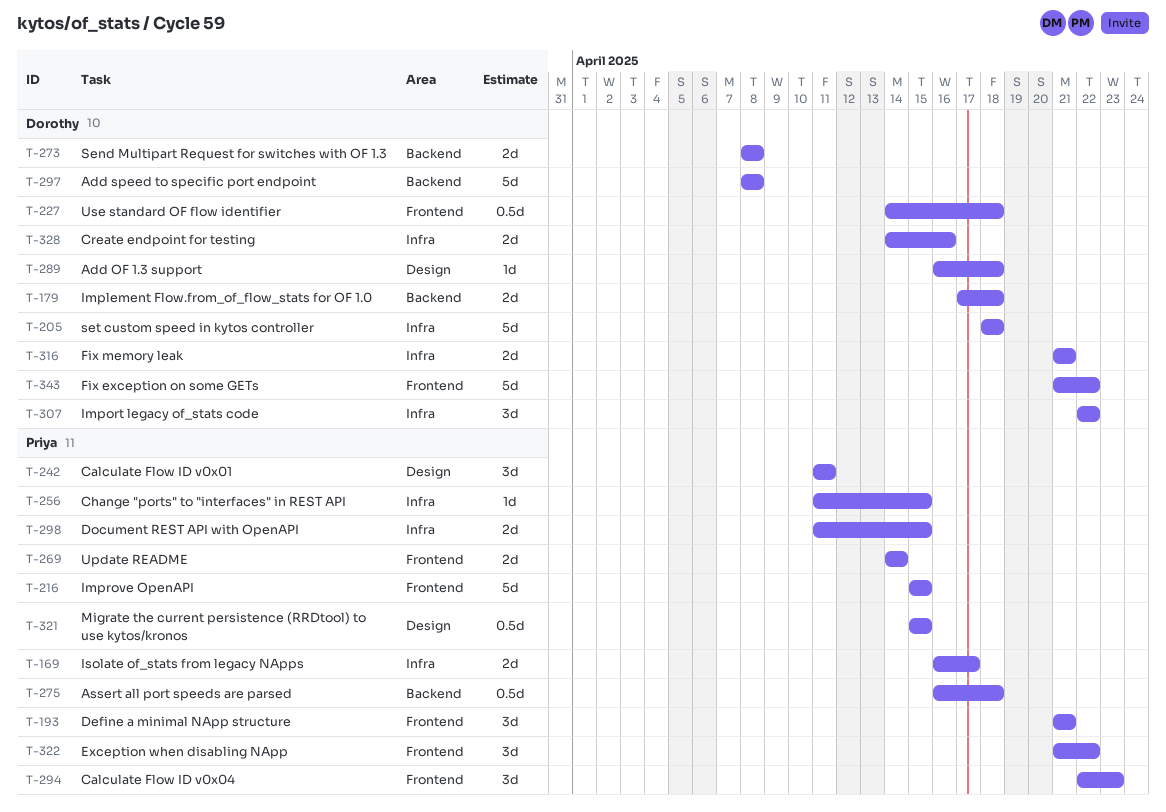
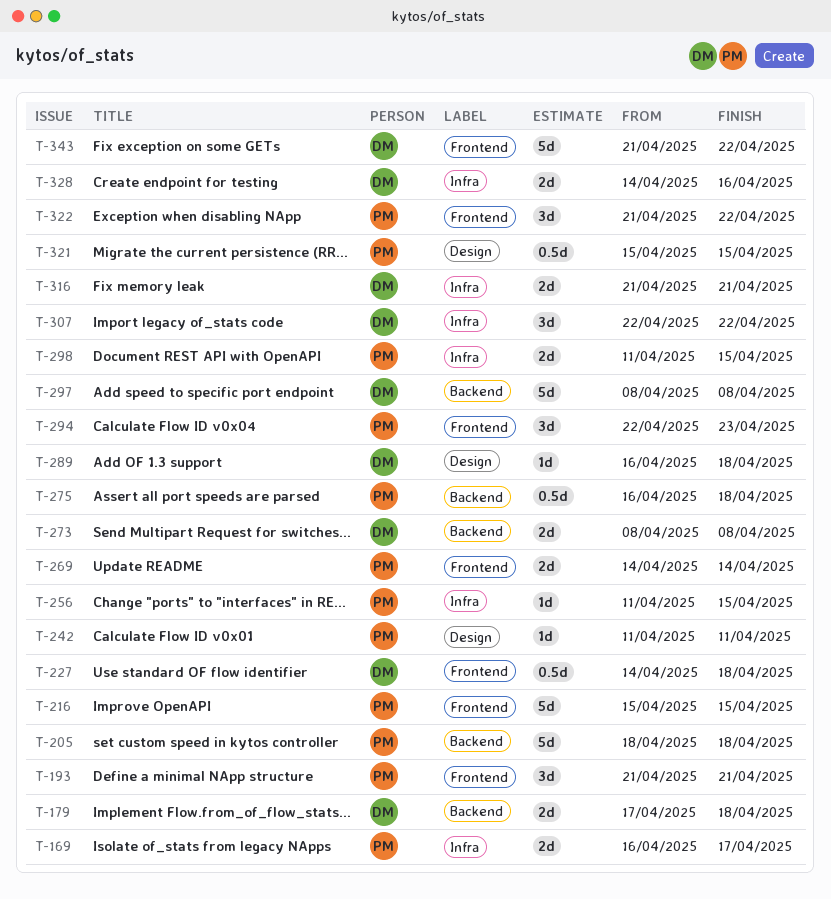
T-205, owner: Dorothy -> Priya
T-205, label: Infra -> Backend
T-242, estimate: 3d -> 1d

